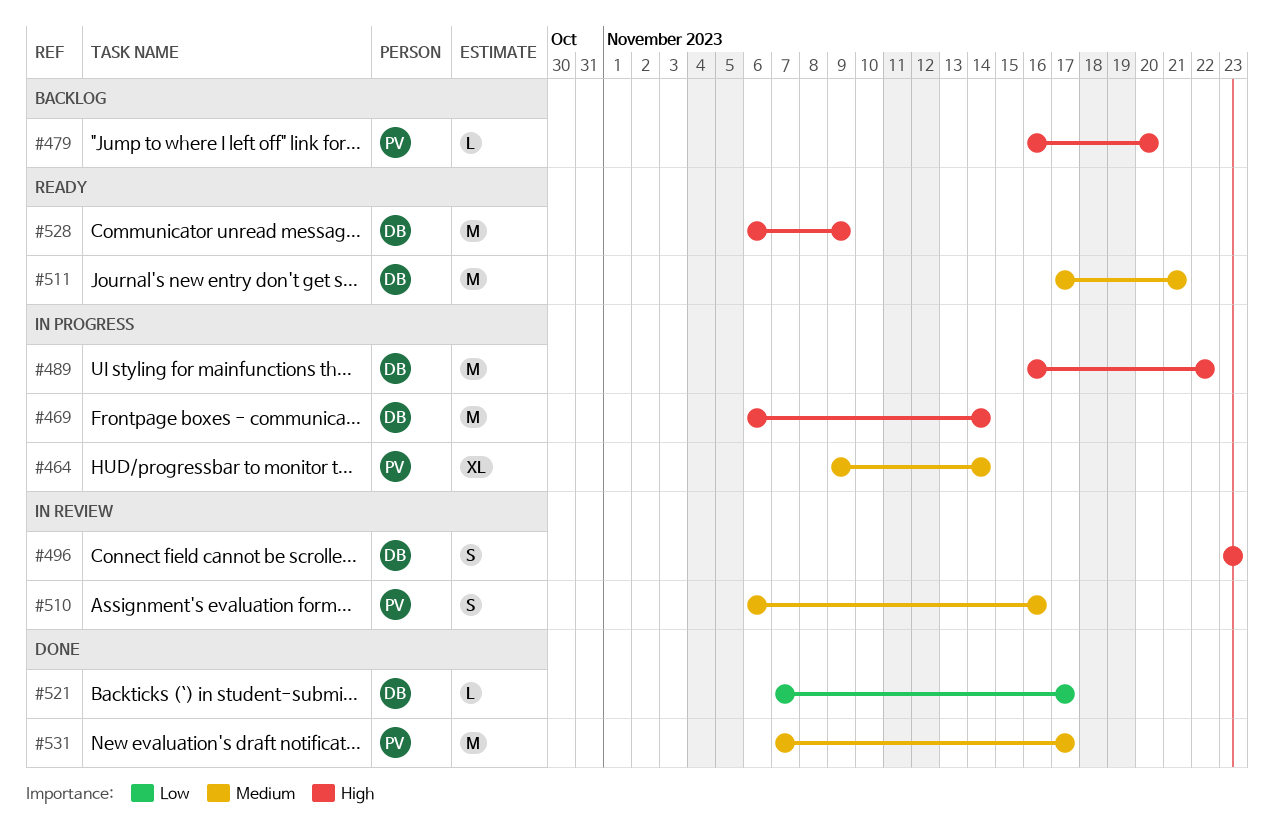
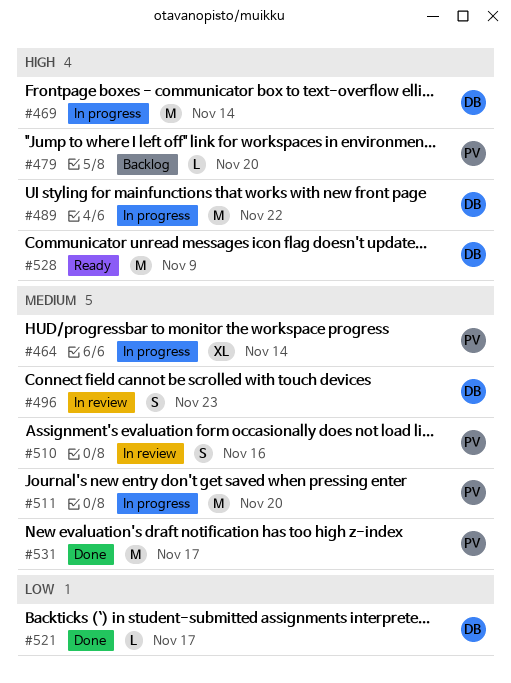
#496, priority: High -> Medium
#511, status: Ready -> In progress
#511, owner: DB -> PV
#511, due: Nov 21 -> Nov 20

